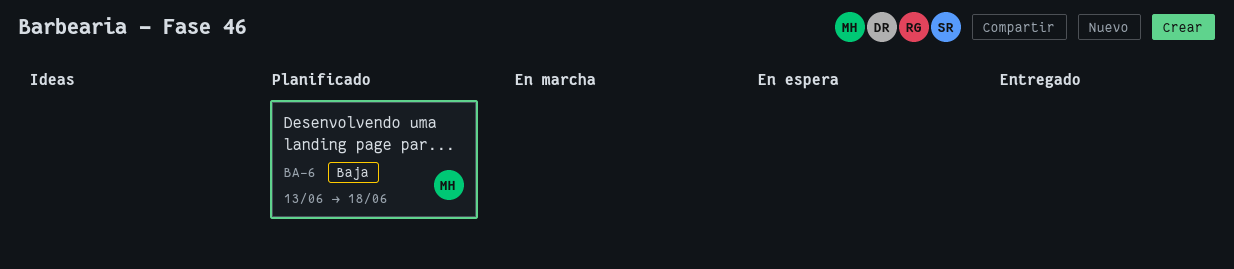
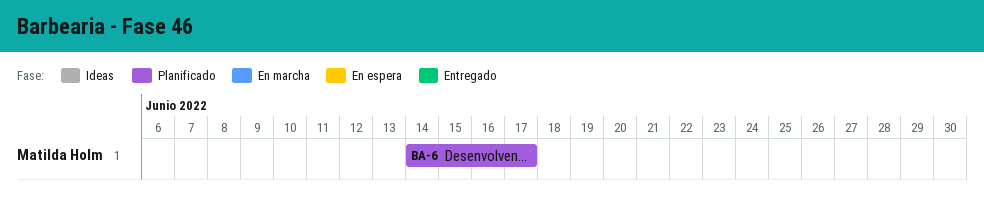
BA-6, start: Jun 13 -> Jun 14
BA-6, due: Jun 18 -> Jun 17

